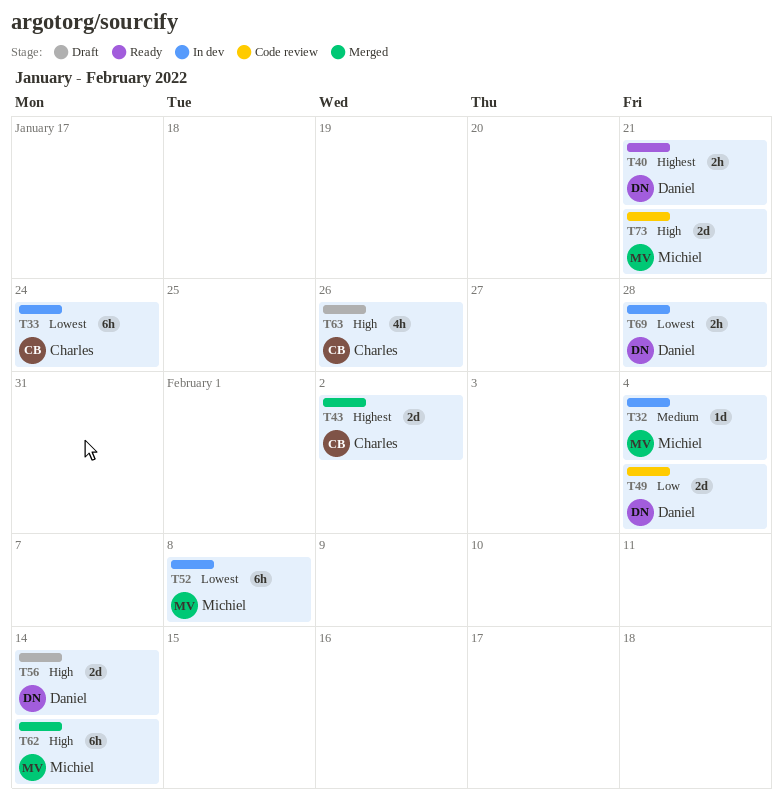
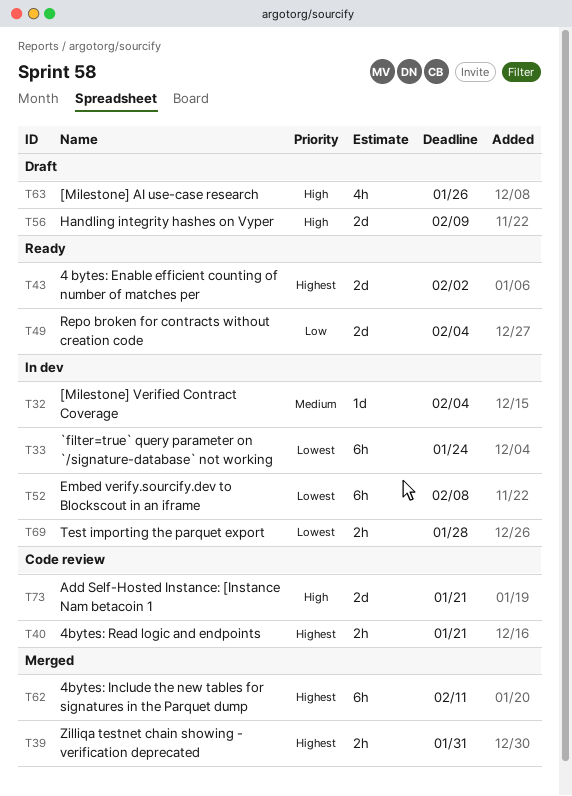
T39: none -> present
T40, status: Ready -> Code review
T43, status: Merged -> Ready
T49, status: Code review -> Ready
T56, due: Feb 14 -> Feb 9
T62, priority: High -> Highest
T62, due: Feb 14 -> Feb 11

